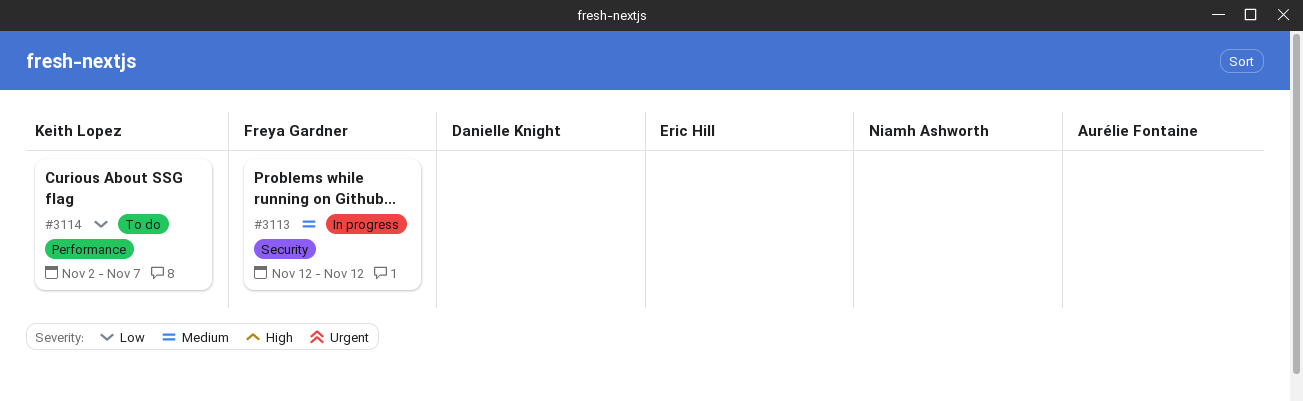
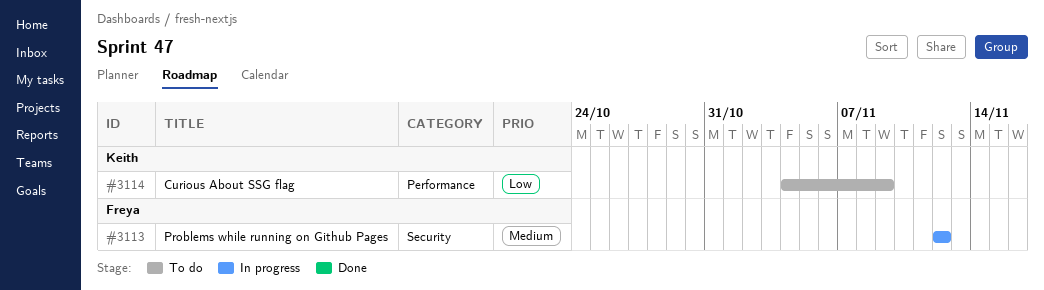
#3114, start: Nov 2 -> Nov 4
#3114, due: Nov 7 -> Nov 9

